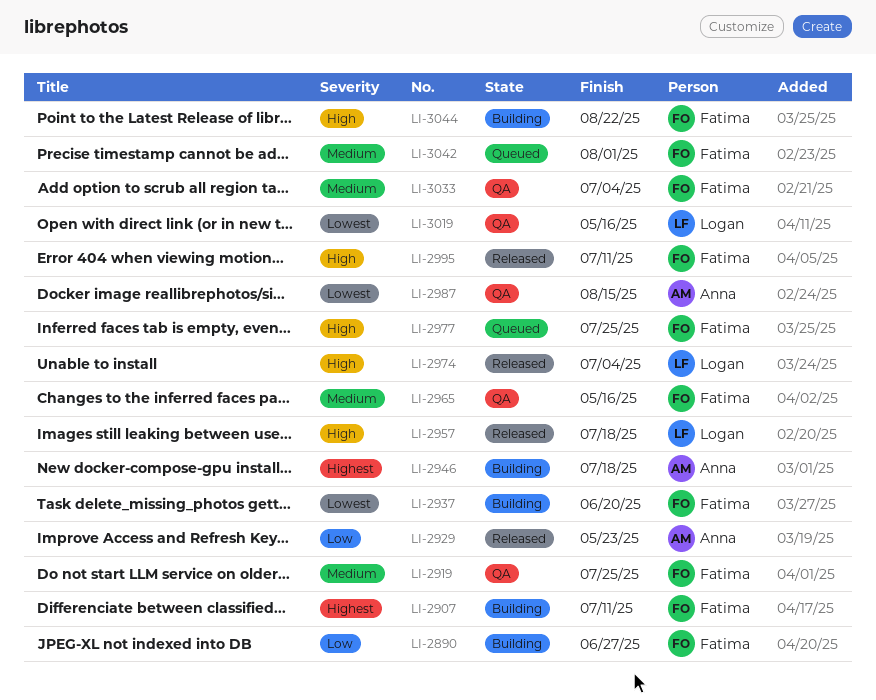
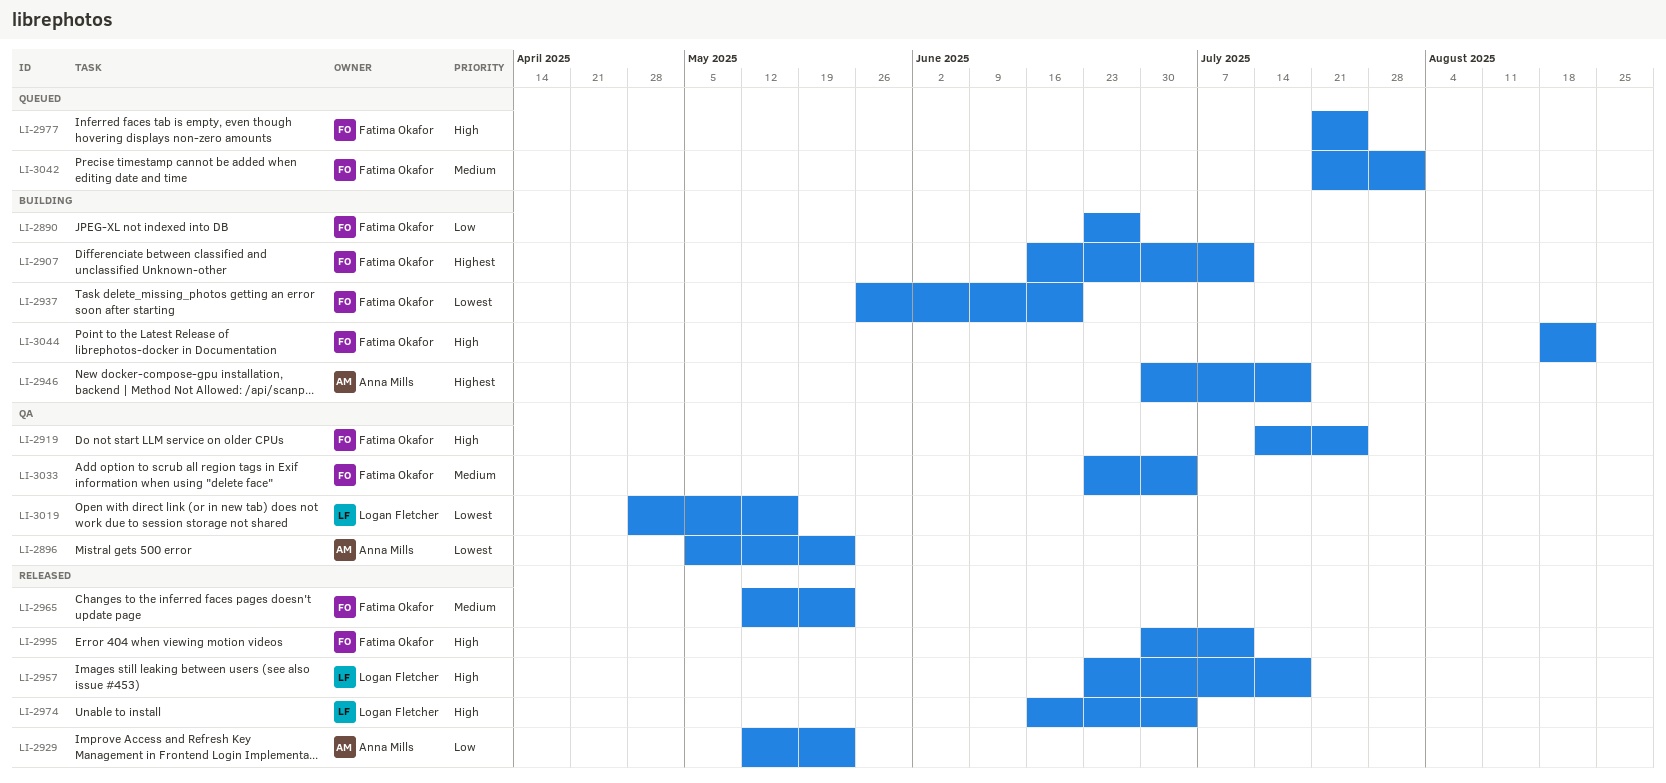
LI-2896: none -> present
LI-2919, priority: Medium -> High
LI-2965, status: QA -> Released
LI-2965, due: May 16 -> May 23
LI-2987: present -> none

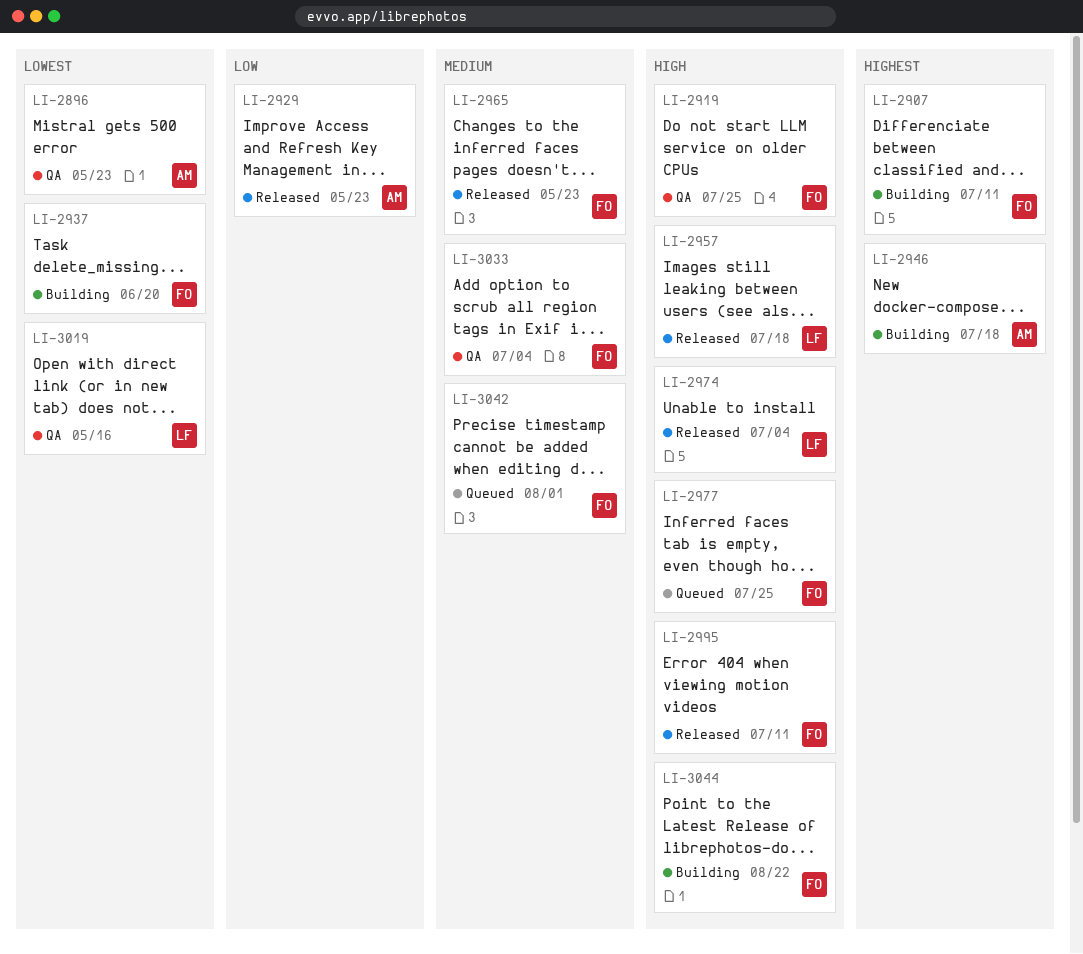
LI-2890: present -> none

